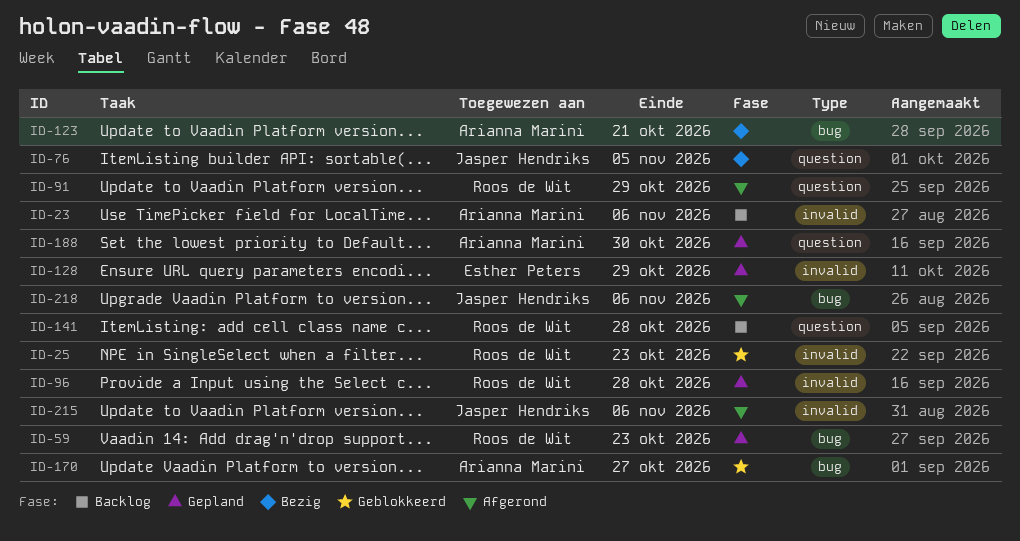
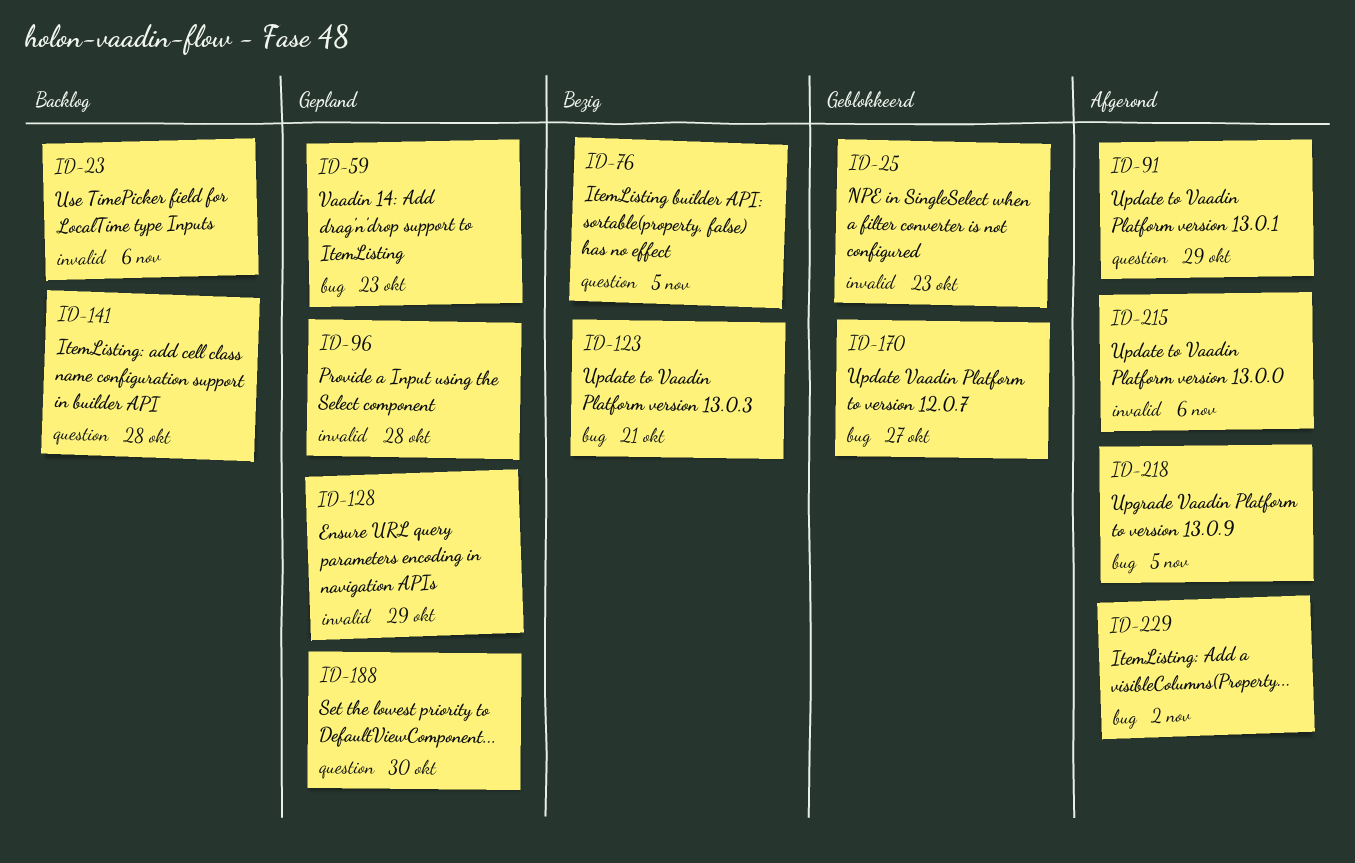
ID-218, due: Nov 6 -> Nov 5
ID-229: none -> present

